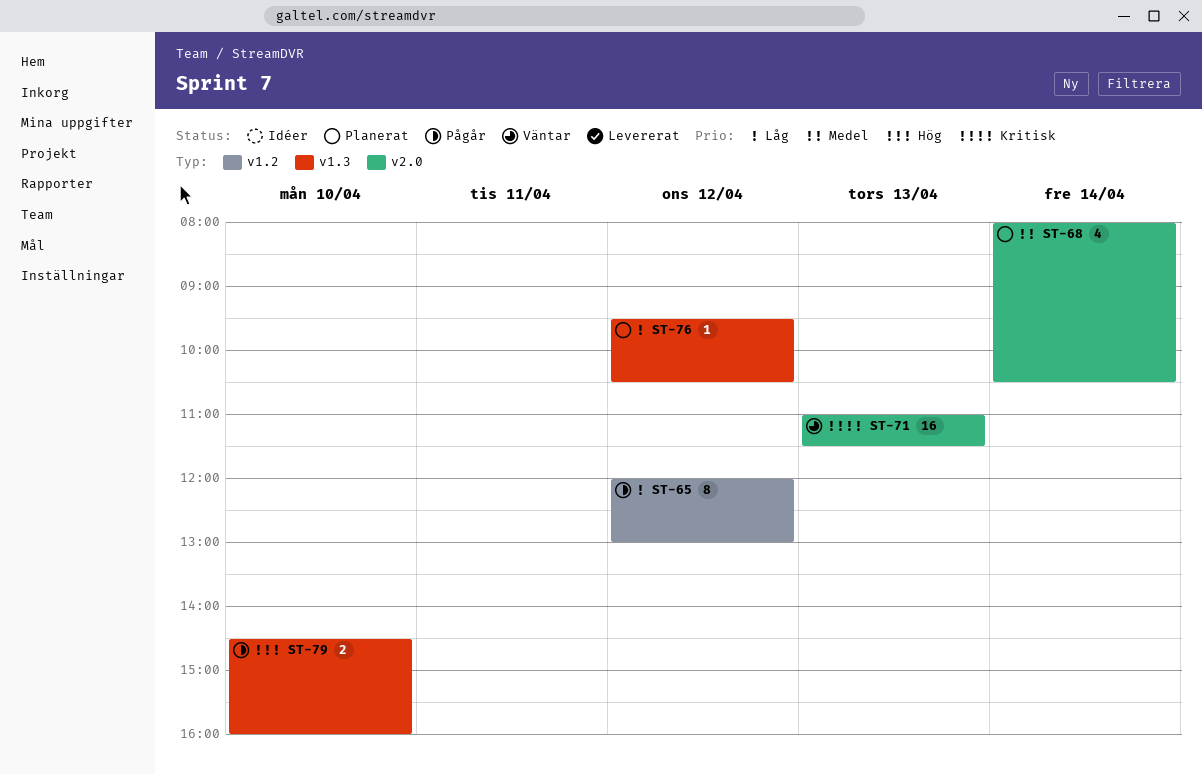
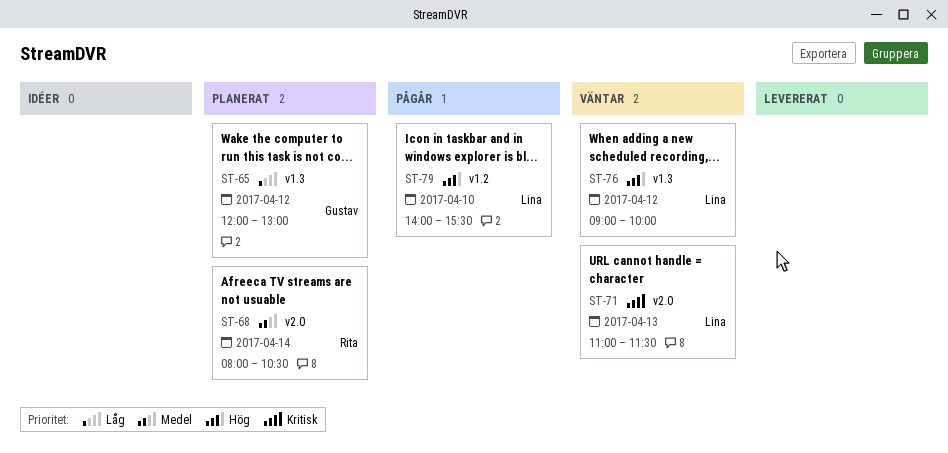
ST-65, status: Pågår -> Planerat
ST-65, label: v1.2 -> v1.3
ST-76, status: Planerat -> Väntar
ST-76, priority: Låg -> Hög
ST-76, begins: 09:30 -> 09:00
ST-76, ends: 10:30 -> 10:00
ST-79, label: v1.3 -> v1.2
ST-79, begins: 14:30 -> 14:00
ST-79, ends: 16:00 -> 15:30

